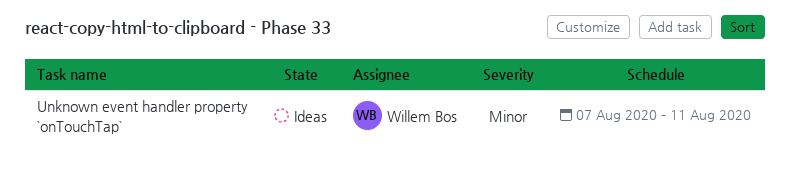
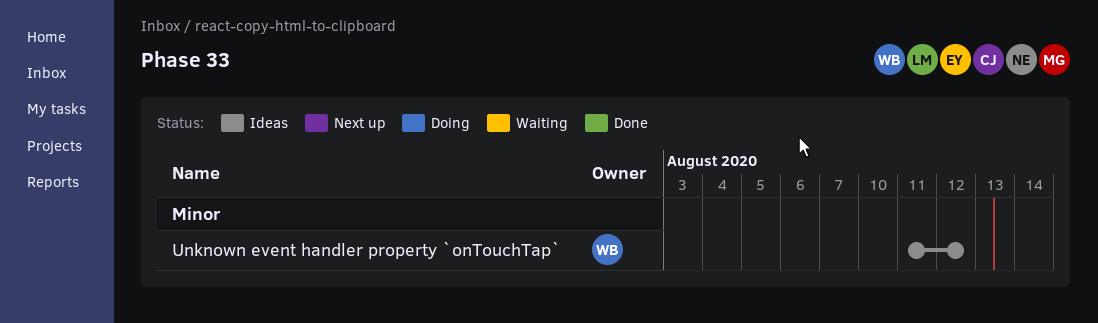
Unknown event handler property `onTouchTap`, start: Aug 7 -> Aug 11
Unknown event handler property `onTouchTap`, due: Aug 11 -> Aug 12

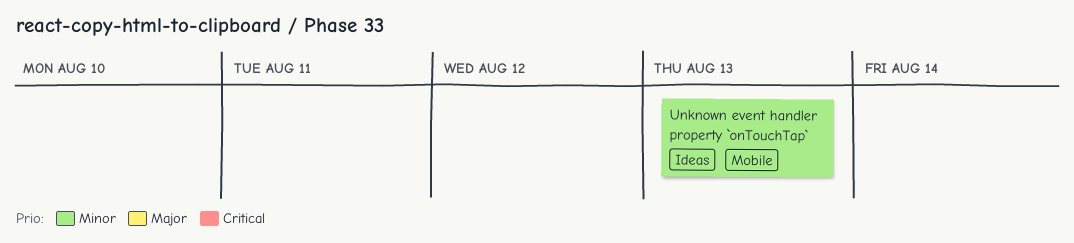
Unknown event handler property `onTouchTap`, due: Aug 12 -> Aug 13

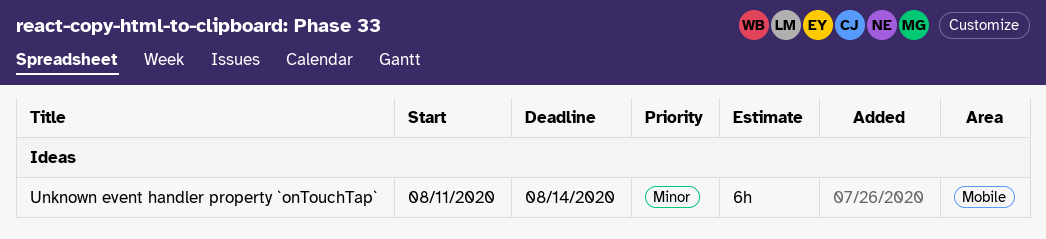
Unknown event handler property `onTouchTap`, due: Aug 13 -> Aug 14

